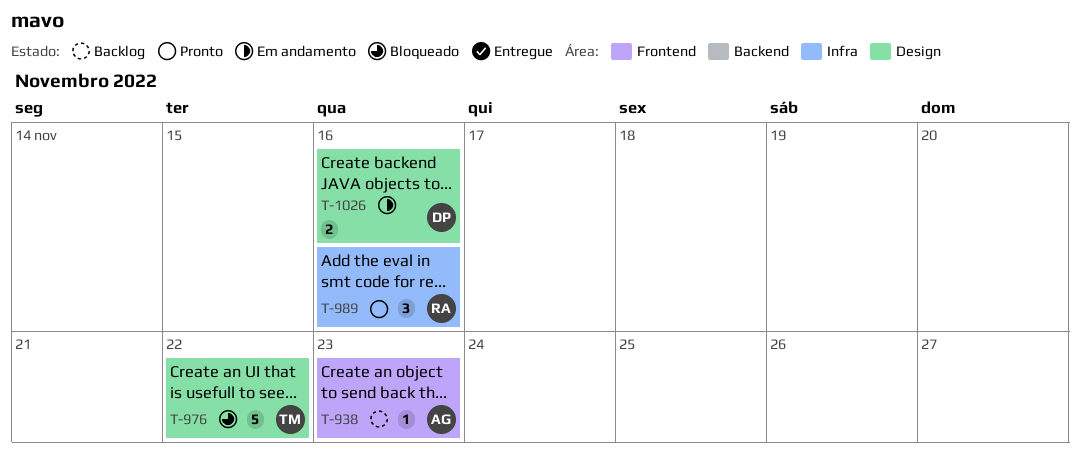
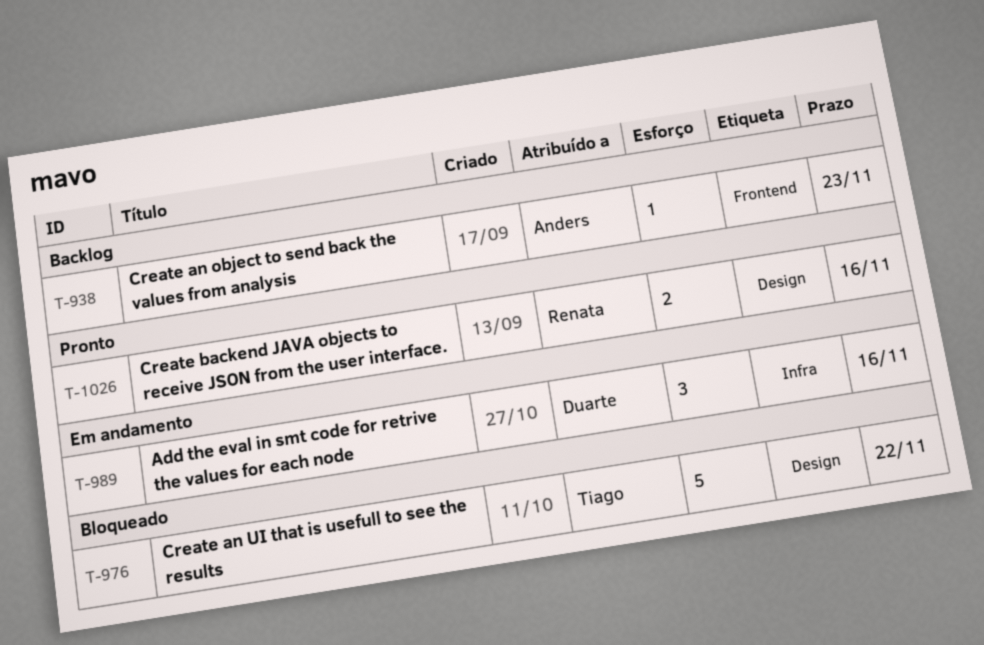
T-989, status: Pronto -> Em andamento
T-989, owner: Renata -> Duarte
T-1026, status: Em andamento -> Pronto
T-1026, owner: Duarte -> Renata

